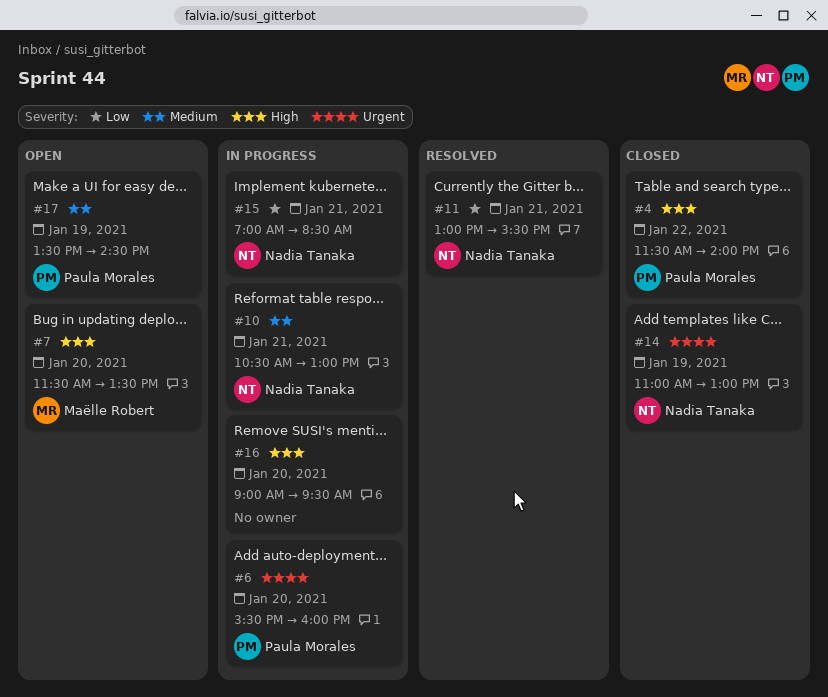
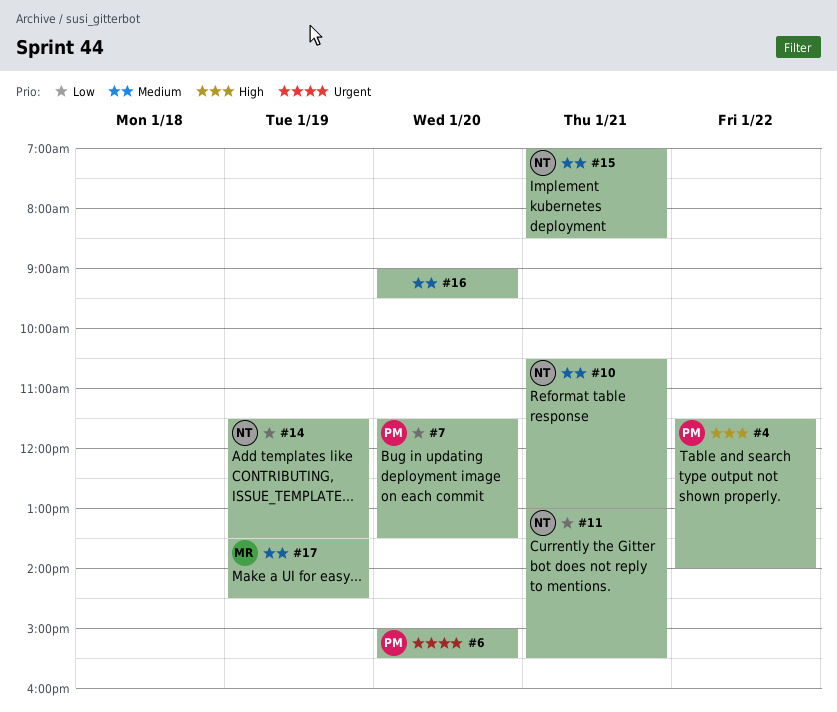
#6, begins: 15:30 -> 15:00
#6, ends: 16:00 -> 15:30
#7, owner: Maëlle Robert -> Paula Morales
#7, priority: High -> Low
#14, priority: Urgent -> Low
#14, begins: 11:00 -> 11:30
#14, ends: 13:00 -> 13:30
#15, priority: Low -> Medium
#16, priority: High -> Medium
#17, owner: Paula Morales -> Maëlle Robert

